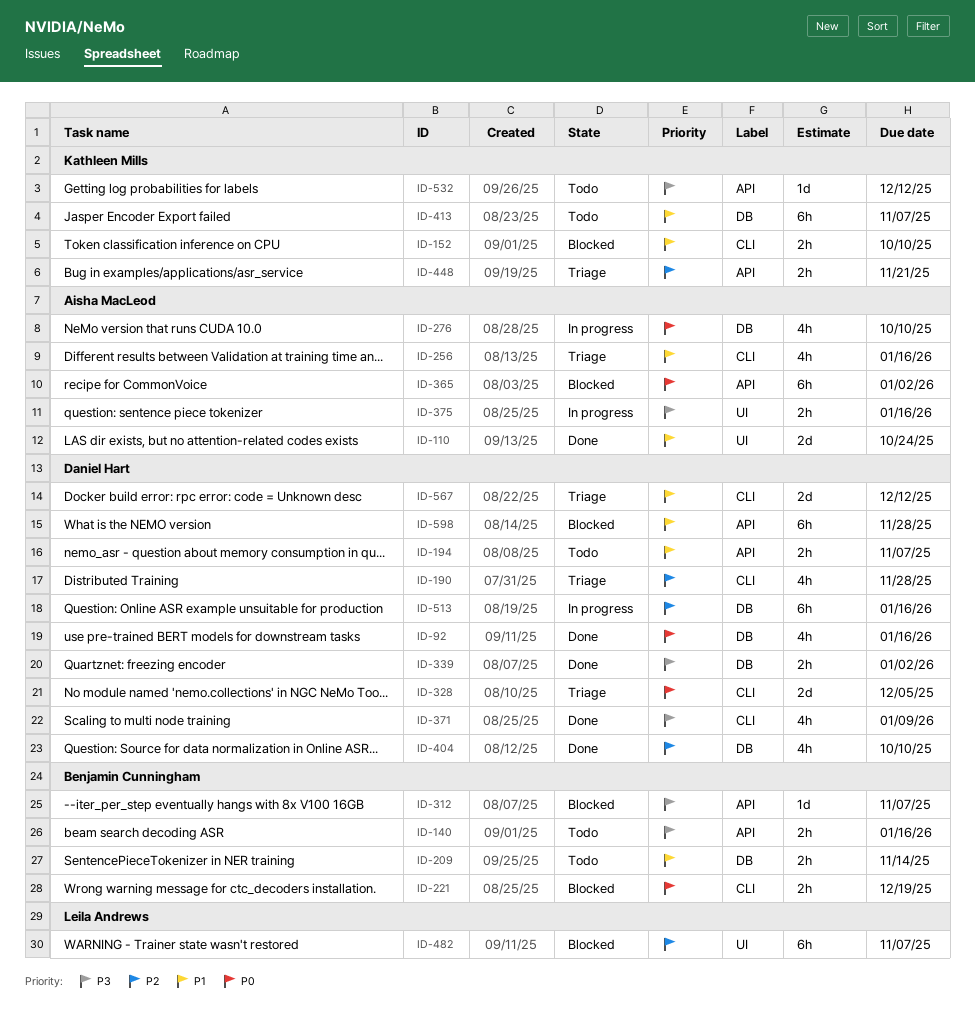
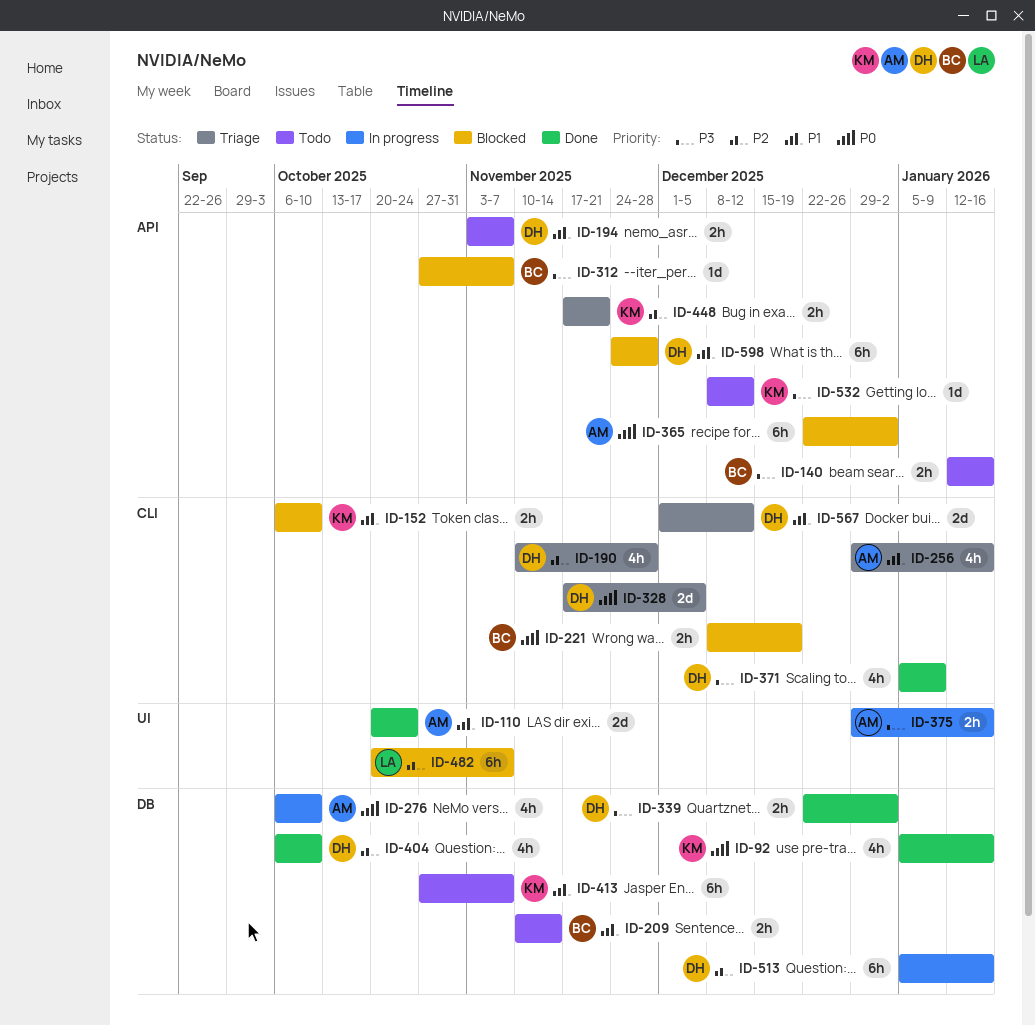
ID-92, owner: Daniel Hart -> Kathleen Mills

